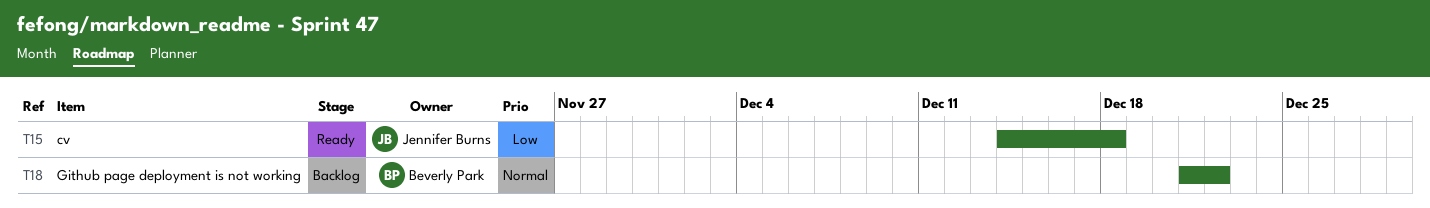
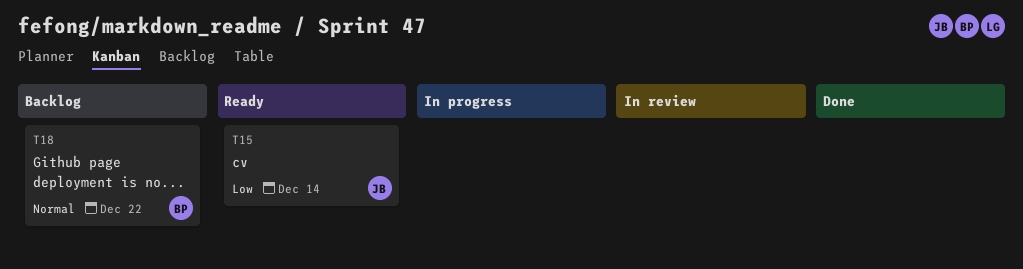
T15, due: Dec 18 -> Dec 14

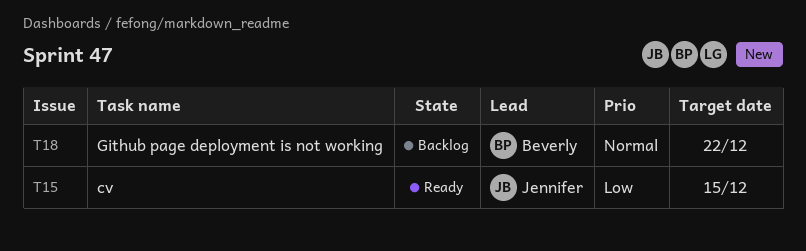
T15, due: Dec 14 -> Dec 15

